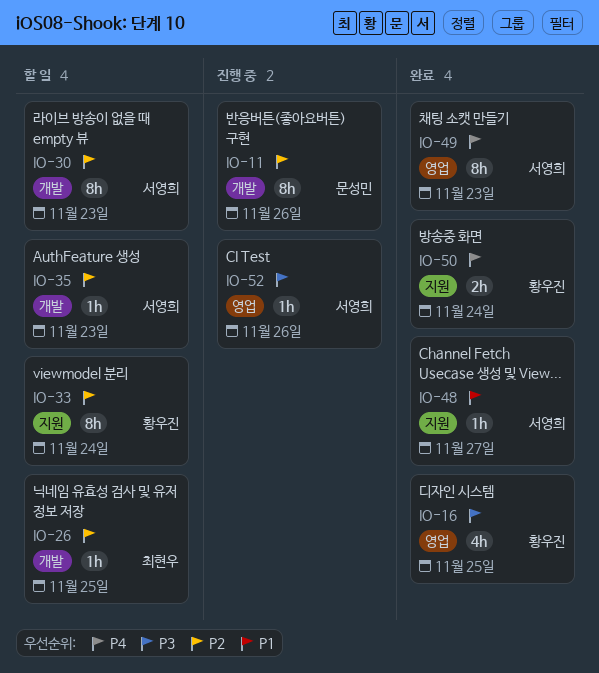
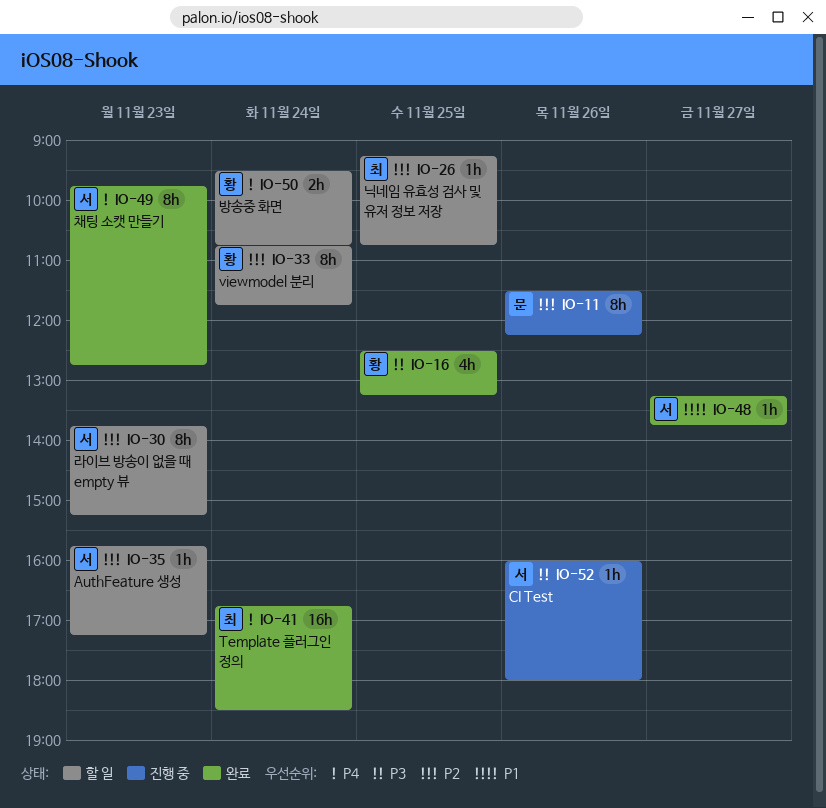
IO-41: none -> present
IO-50, status: 완료 -> 할 일

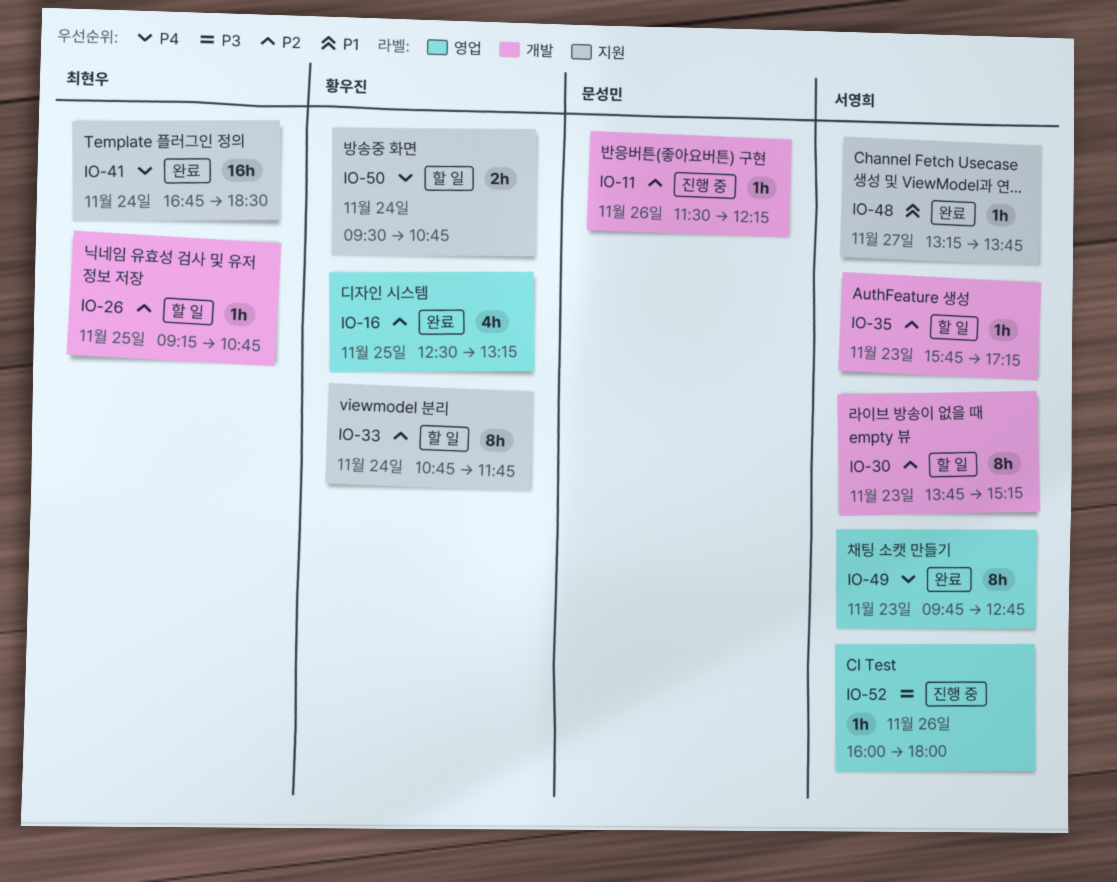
IO-11, estimate: 8h -> 1h
IO-16, priority: P3 -> P2

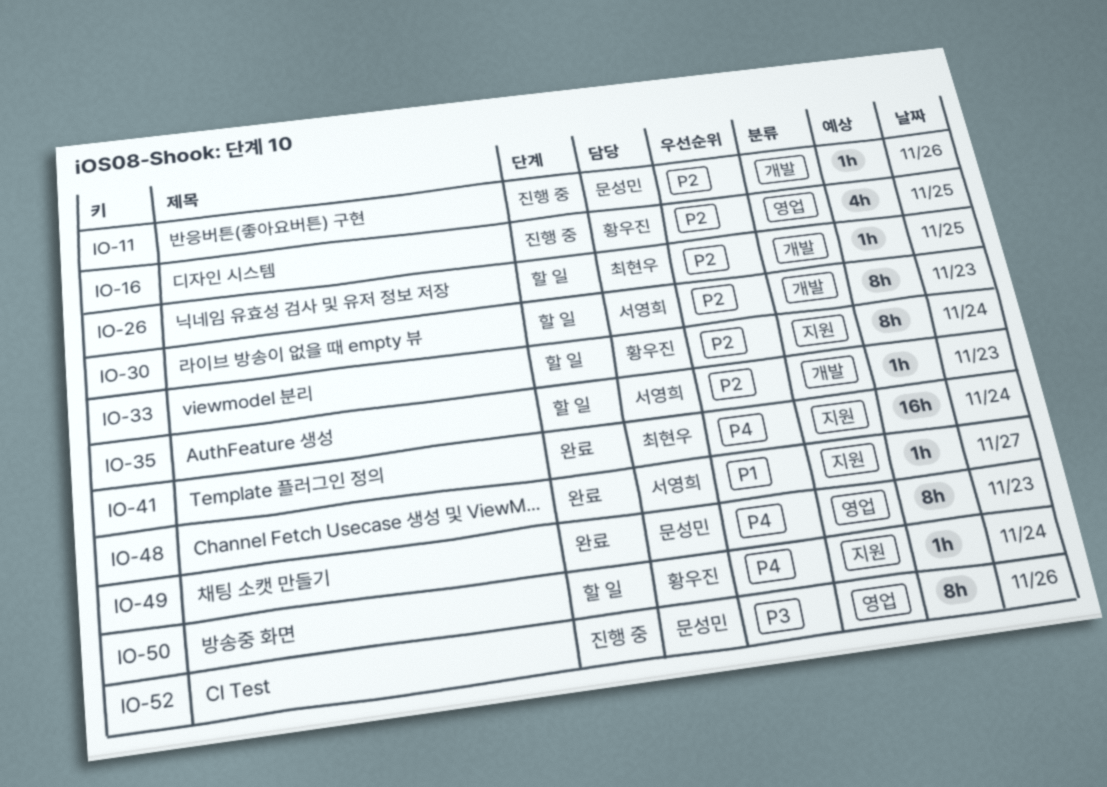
IO-16, status: 완료 -> 진행 중
IO-49, owner: 서영희 -> 문성민
IO-50, estimate: 2h -> 1h
IO-52, owner: 서영희 -> 문성민
IO-52, estimate: 1h -> 8h

